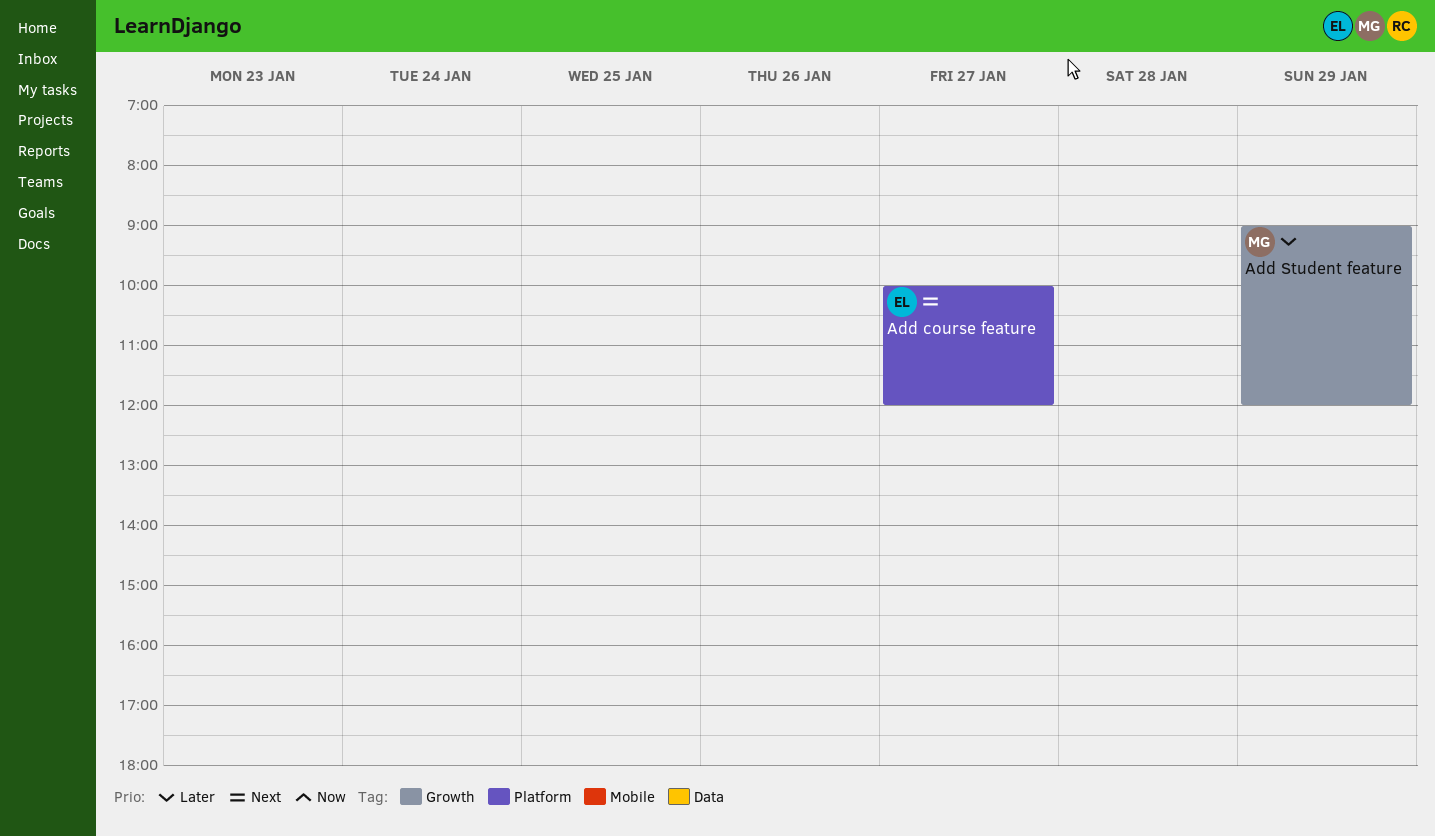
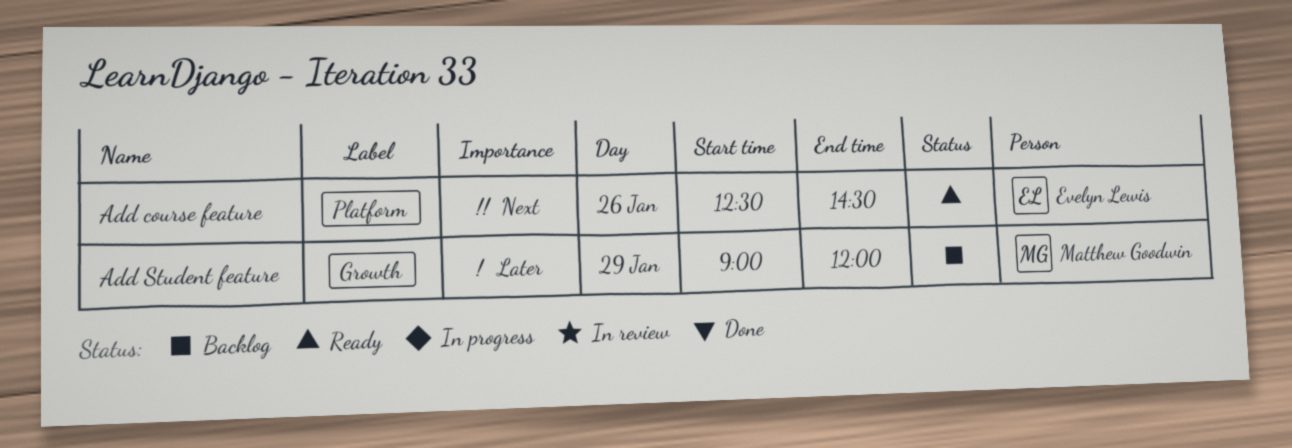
Add course feature, day: Jan 27 -> Jan 26
Add course feature, begins: 10:00 -> 12:30
Add course feature, ends: 12:00 -> 14:30

